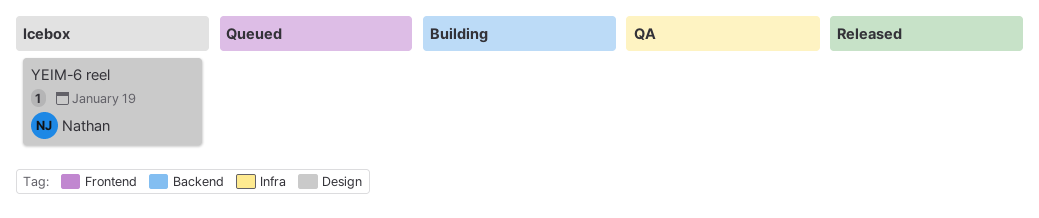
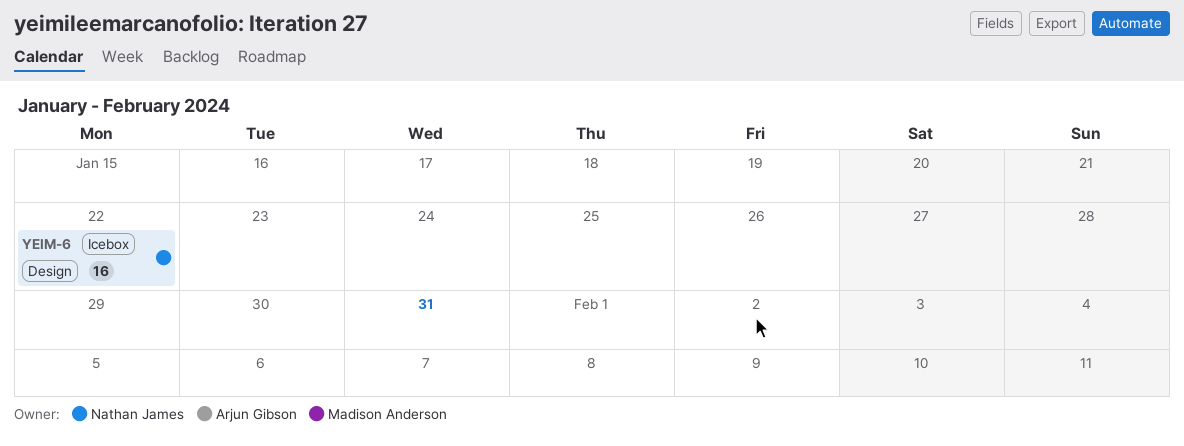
YEIM-6, estimate: 1 -> 16
YEIM-6, due: Jan 19 -> Jan 22

